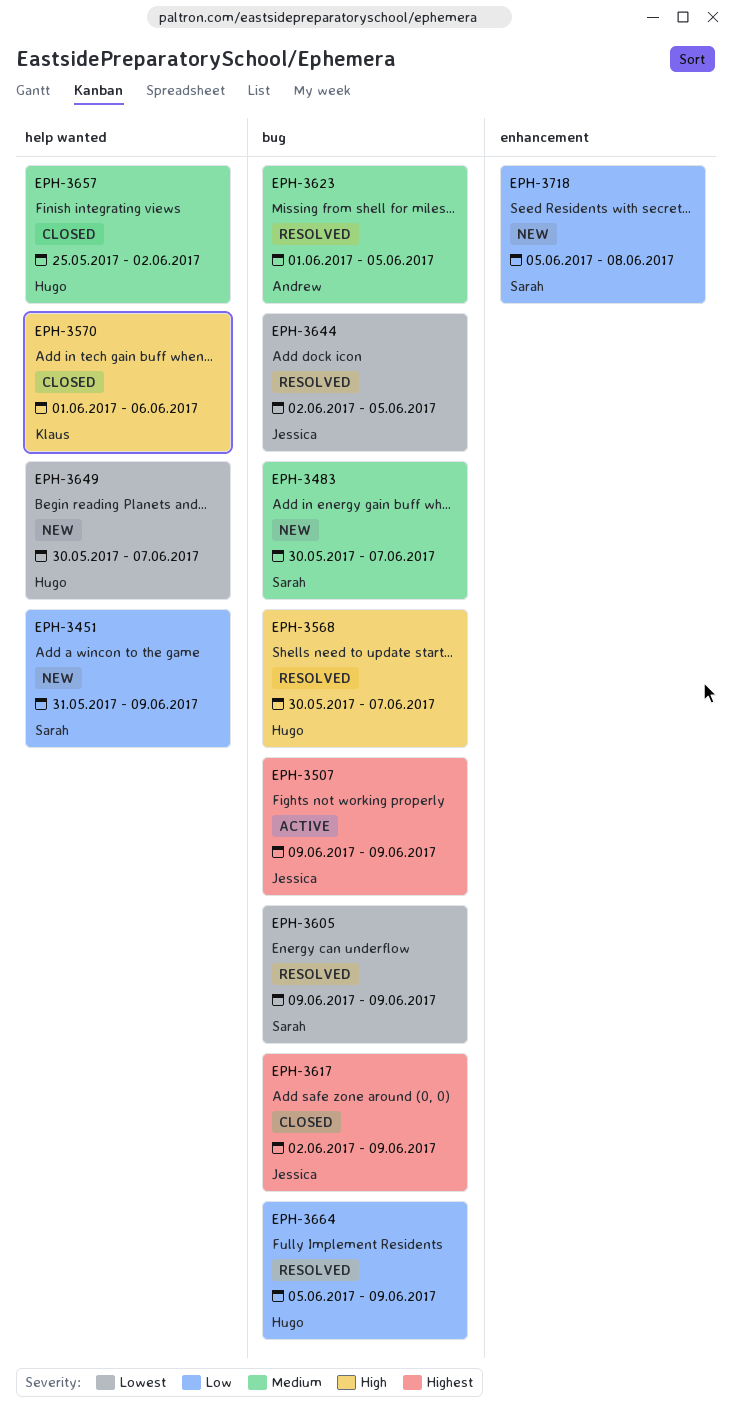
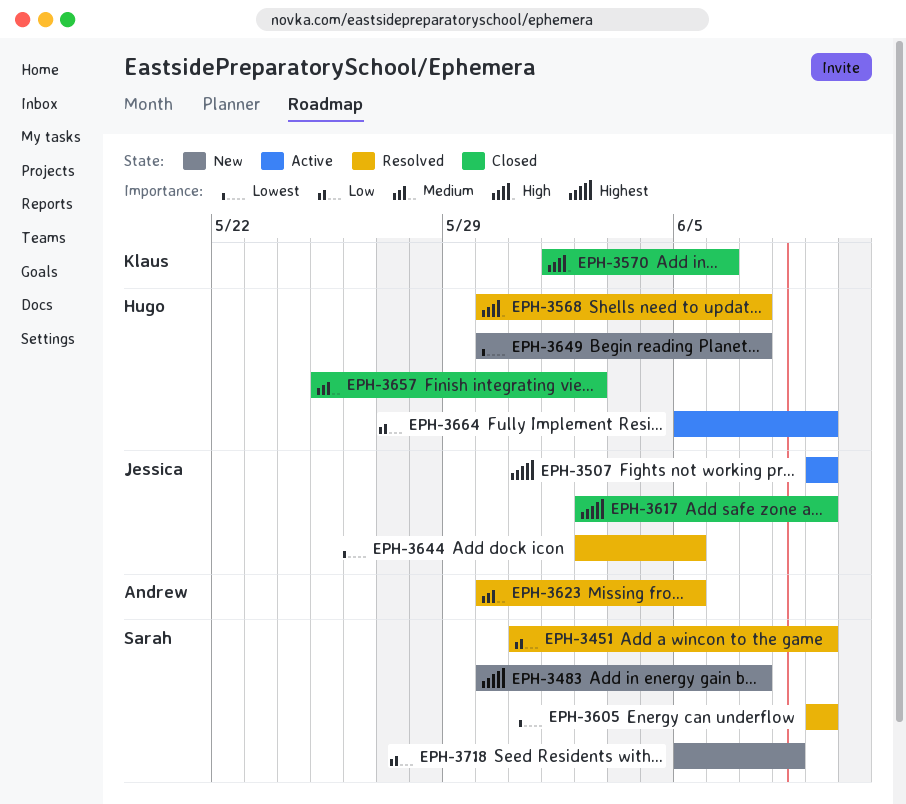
EPH-3451, status: New -> Resolved
EPH-3483, priority: Medium -> Highest
EPH-3623, start: Jun 1 -> May 30
EPH-3664, status: Resolved -> Active

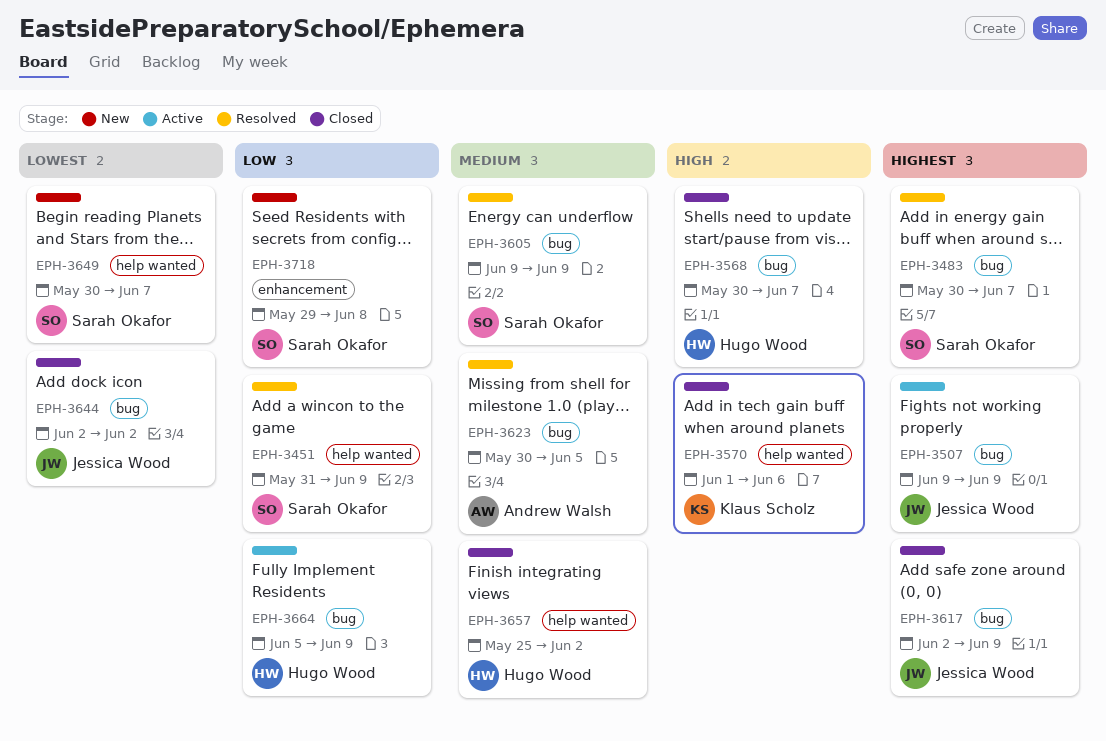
EPH-3483, status: New -> Resolved
EPH-3568, status: Resolved -> Closed
EPH-3605, priority: Lowest -> Medium
EPH-3644, status: Resolved -> Closed
EPH-3644, due: Jun 5 -> Jun 2
EPH-3649, owner: Hugo Wood -> Sarah Okafor
EPH-3718, start: Jun 5 -> May 29

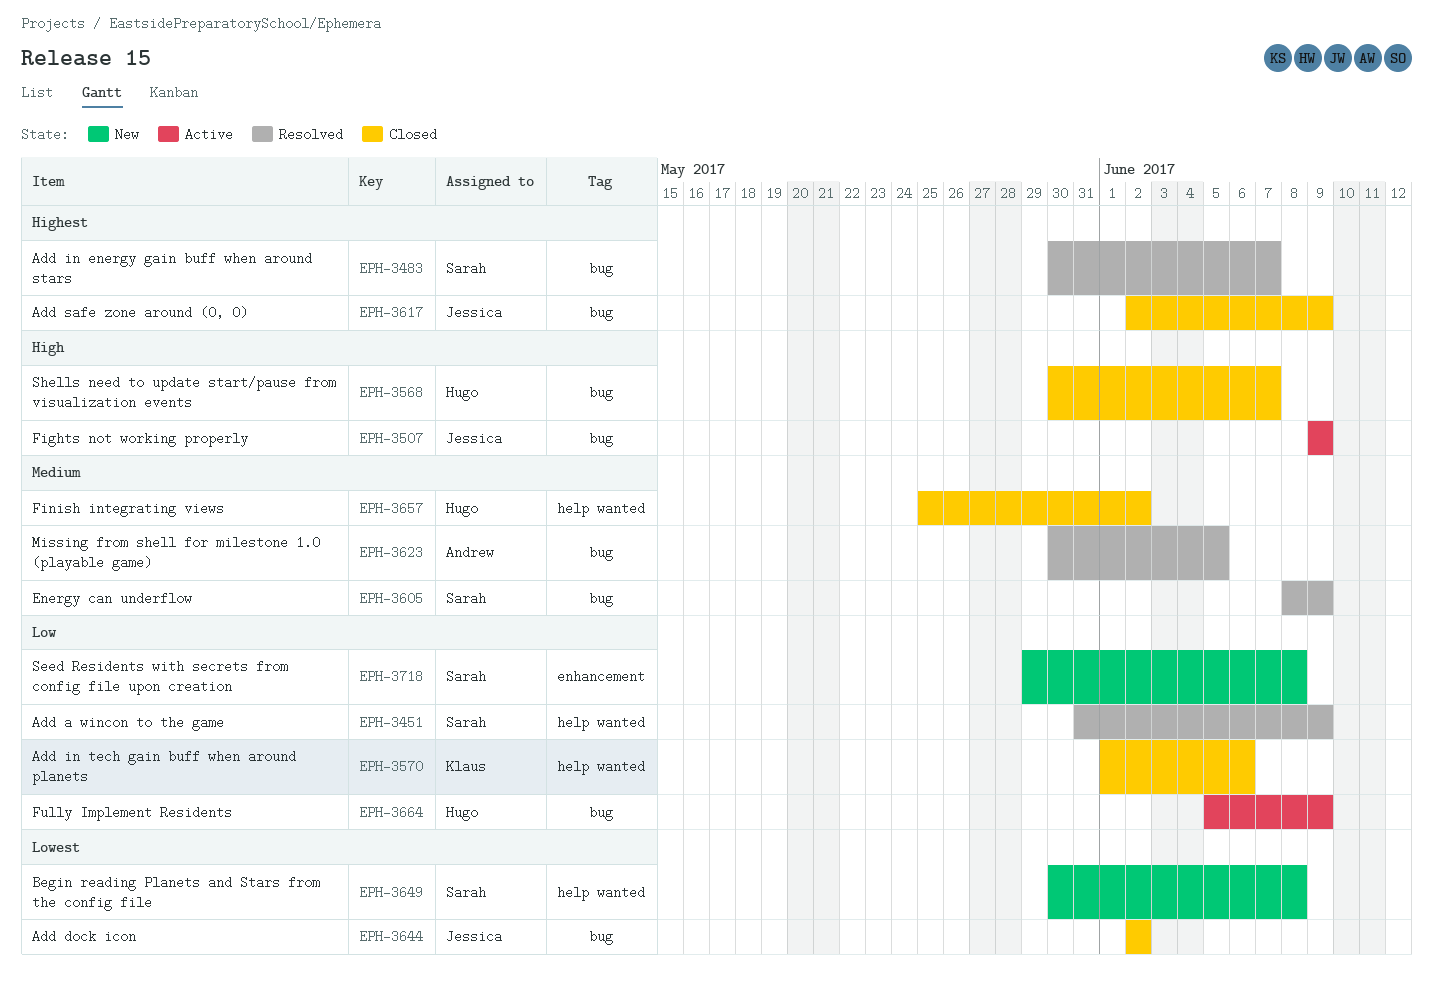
EPH-3507, priority: Highest -> High
EPH-3570, priority: High -> Low
EPH-3605, start: Jun 9 -> Jun 8
EPH-3649, due: Jun 7 -> Jun 8

